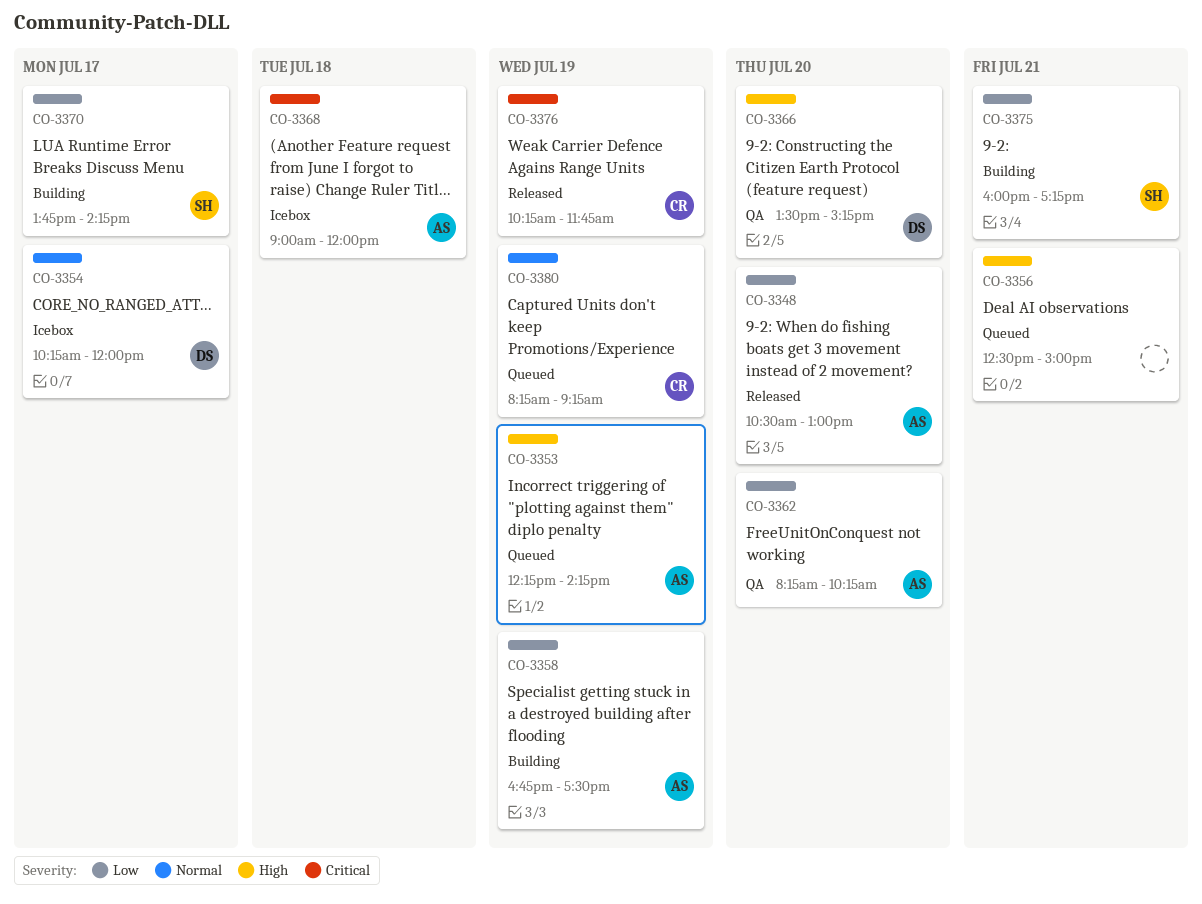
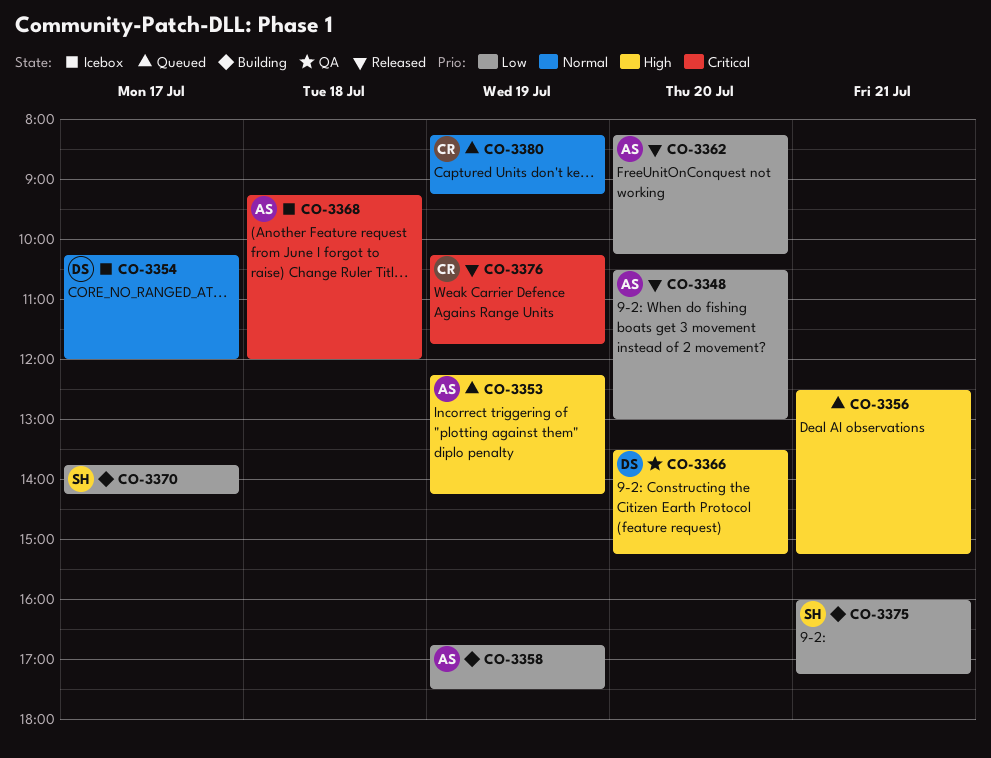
CO-3356, ends: 15:00 -> 15:15
CO-3362, status: QA -> Released
CO-3368, begins: 09:00 -> 09:15

